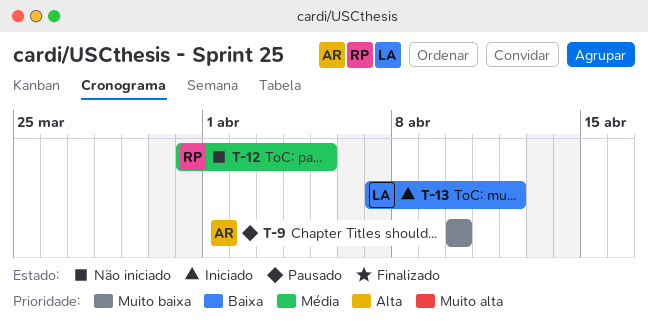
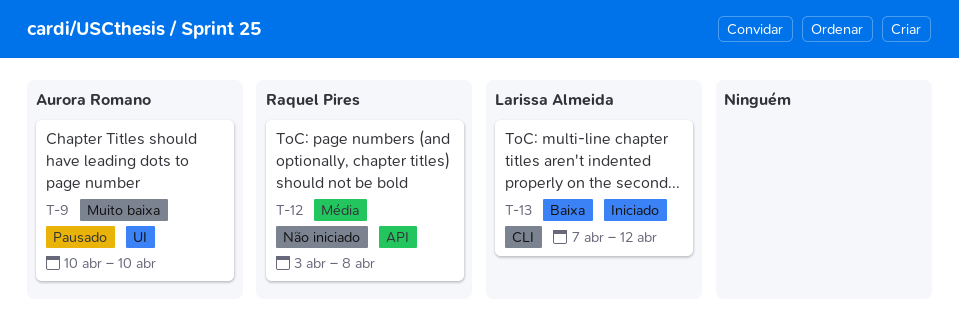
T-12, start: Mar 31 -> Apr 3
T-12, due: Apr 5 -> Apr 8

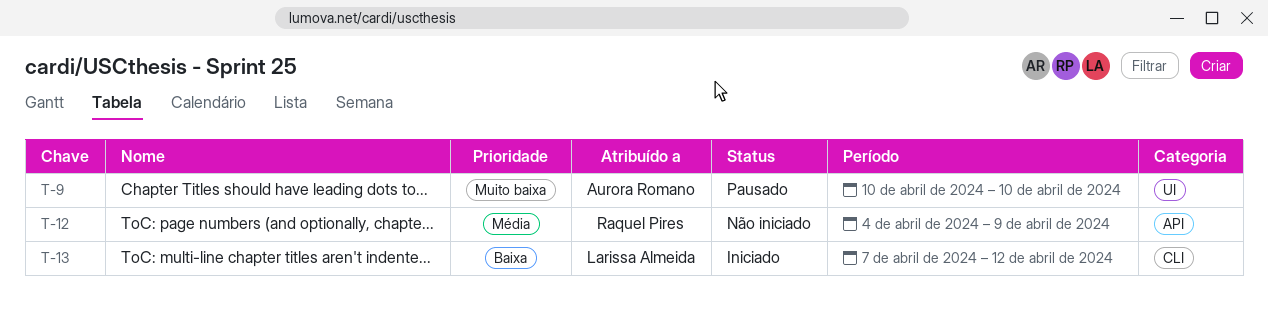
T-12, start: Apr 3 -> Apr 4
T-12, due: Apr 8 -> Apr 9

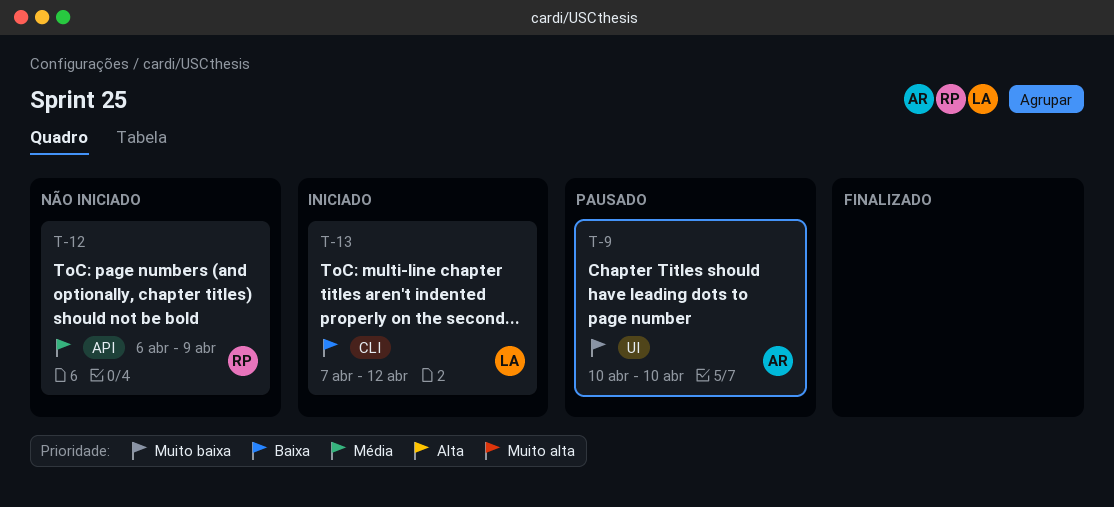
T-12, start: Apr 4 -> Apr 6

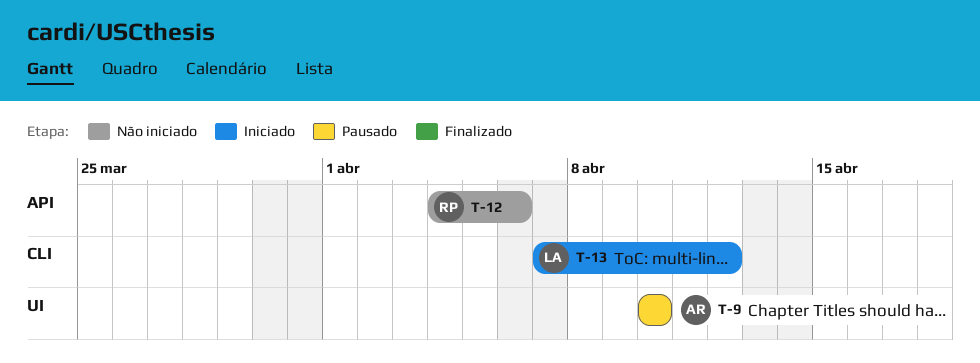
T-12, start: Apr 6 -> Apr 4
T-12, due: Apr 9 -> Apr 6

